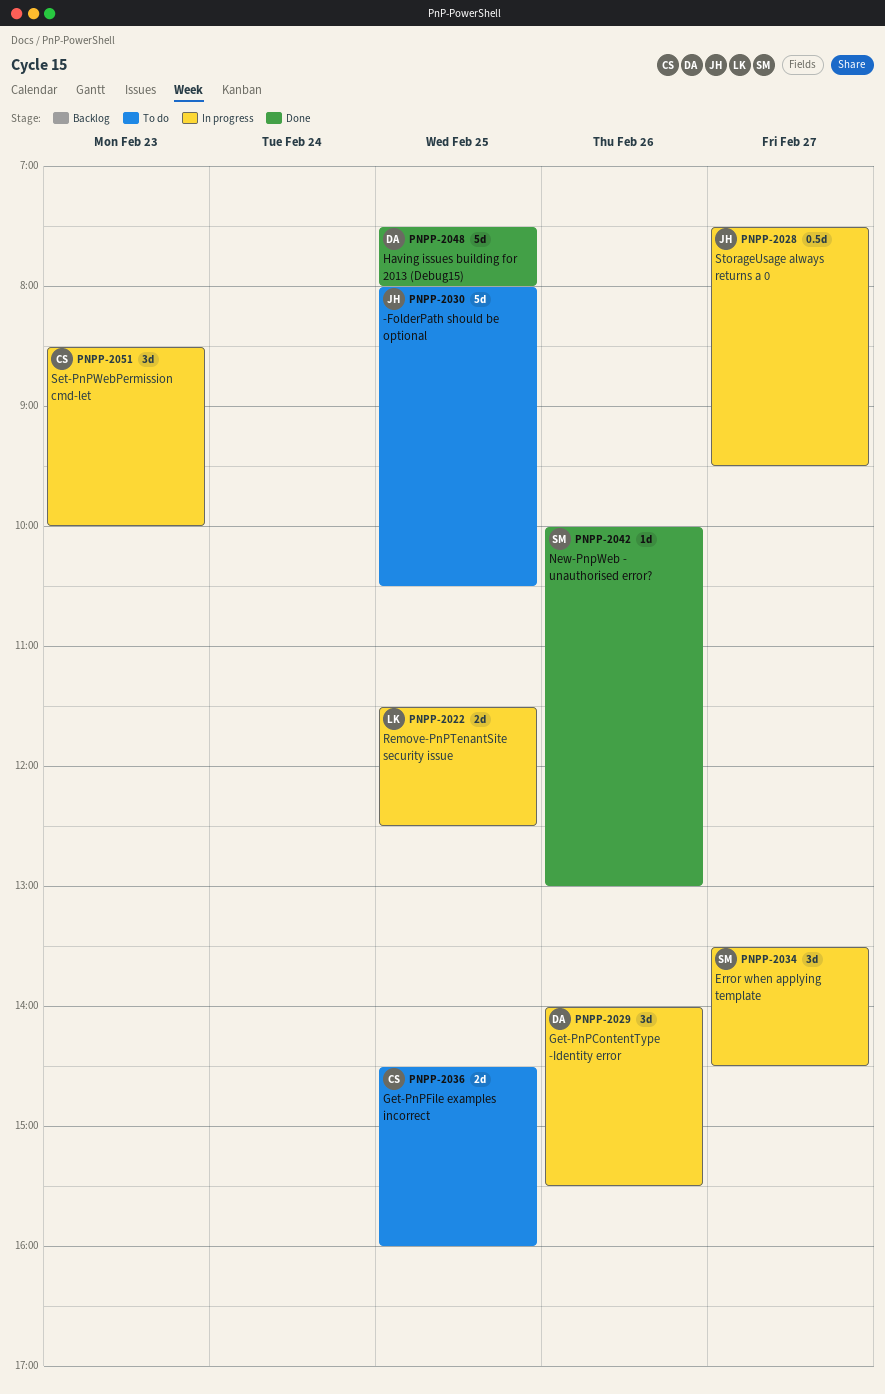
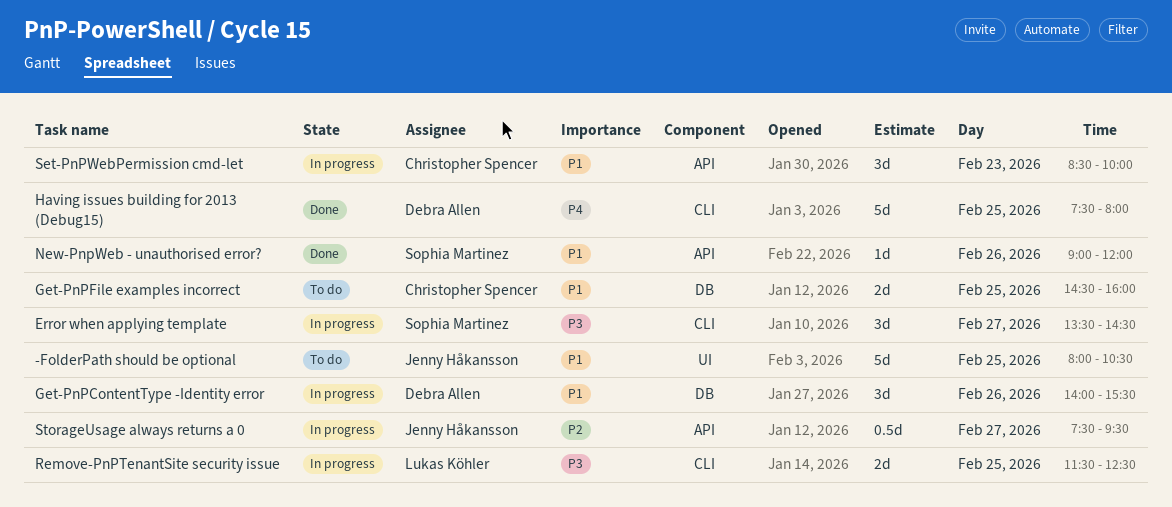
New-PnpWeb - unauthorised error?, begins: 10:00 -> 09:00
New-PnpWeb - unauthorised error?, ends: 13:00 -> 12:00

